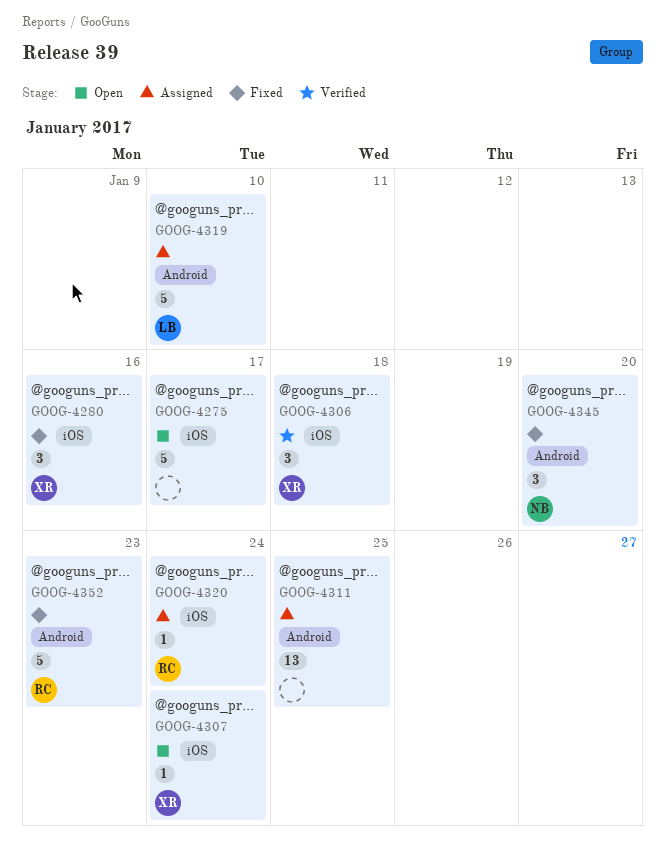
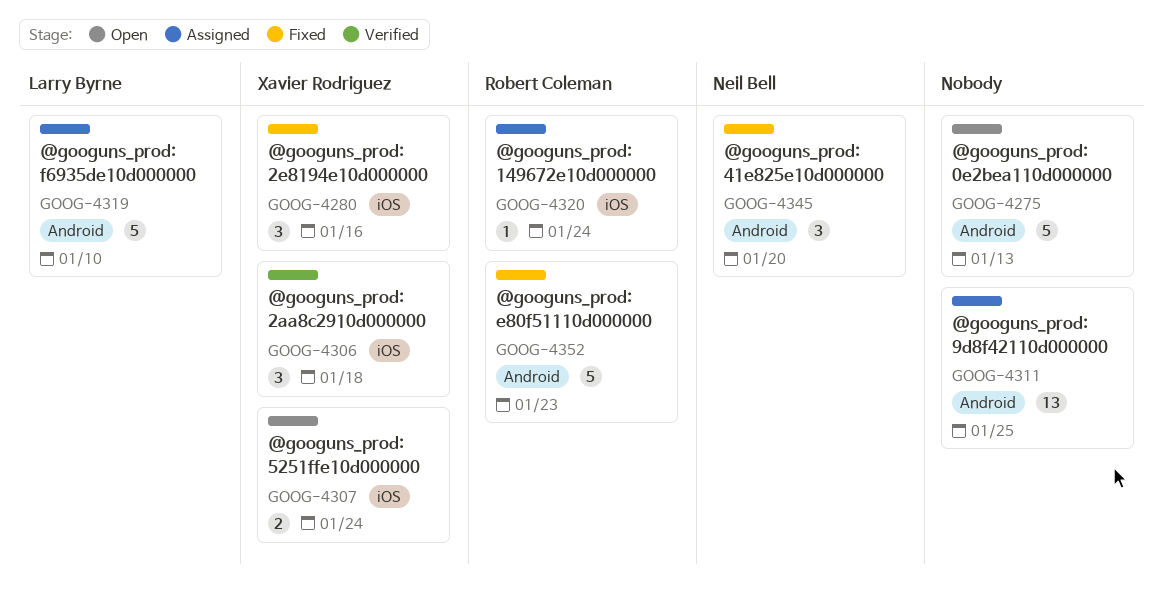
GOOG-4275, label: iOS -> Android
GOOG-4275, due: Jan 17 -> Jan 13
GOOG-4307, estimate: 1 -> 2

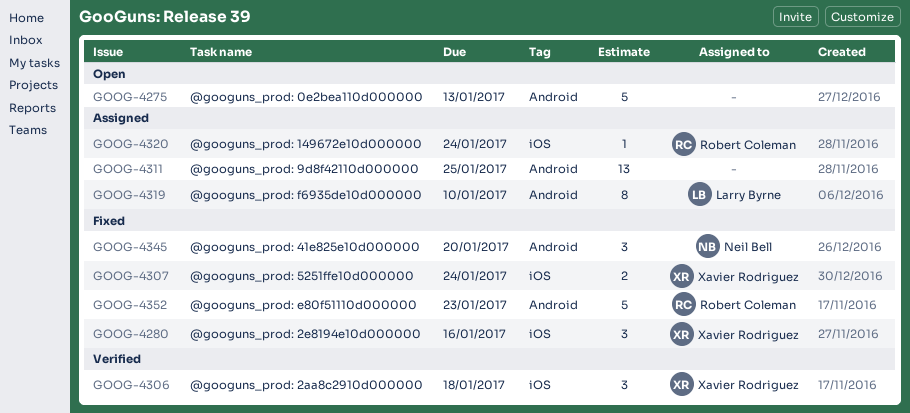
GOOG-4307, status: Open -> Fixed
GOOG-4319, estimate: 5 -> 8

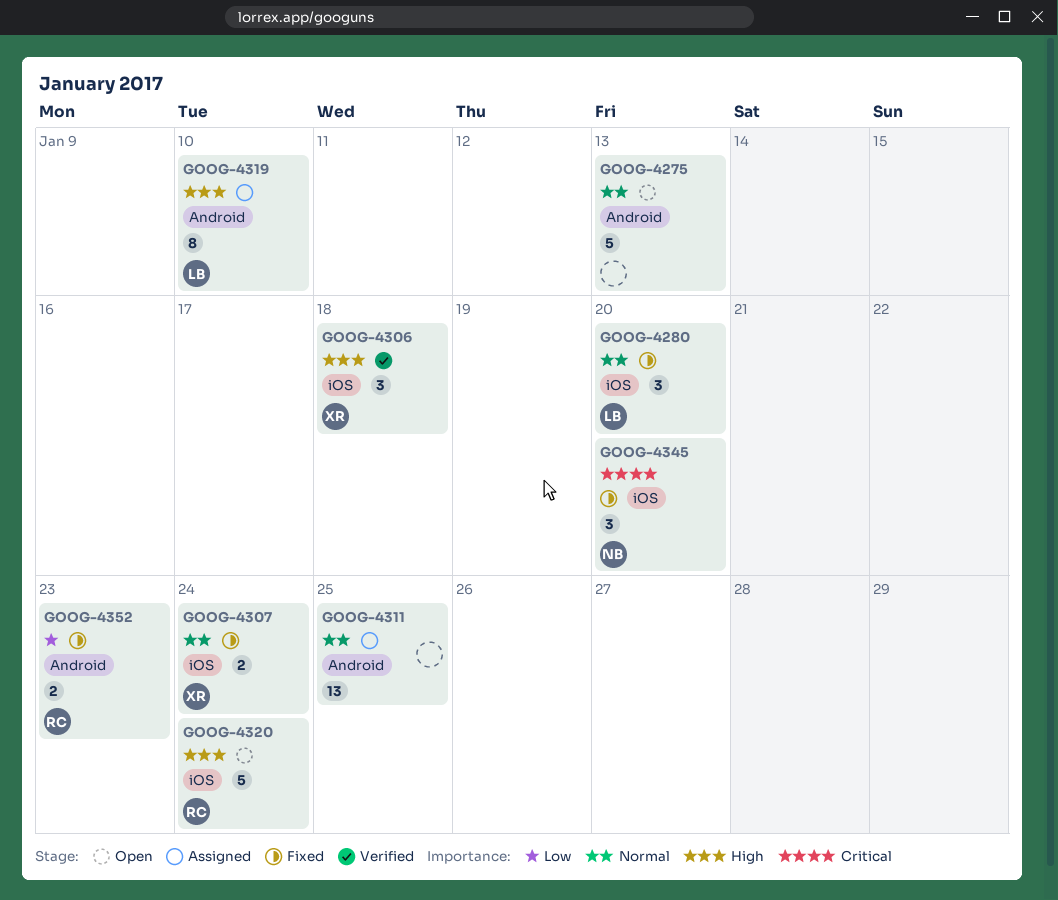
GOOG-4280, owner: Xavier Rodriguez -> Larry Byrne
GOOG-4280, due: Jan 16 -> Jan 20
GOOG-4320, status: Assigned -> Open
GOOG-4320, estimate: 1 -> 5
GOOG-4345, label: Android -> iOS
GOOG-4352, estimate: 5 -> 2

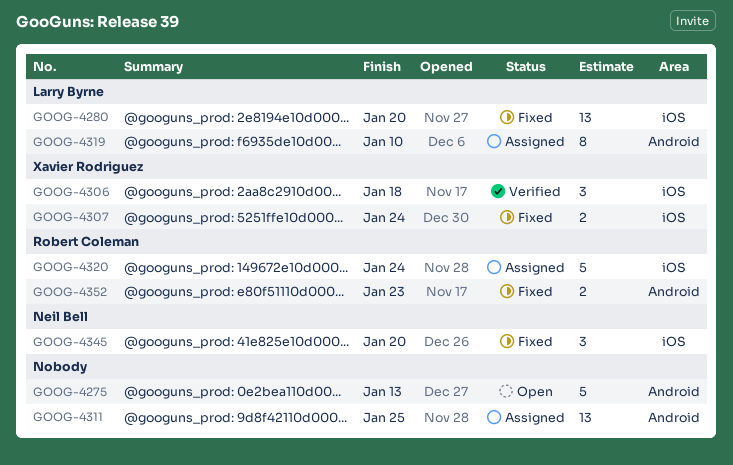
GOOG-4280, estimate: 3 -> 13
GOOG-4320, status: Open -> Assigned

